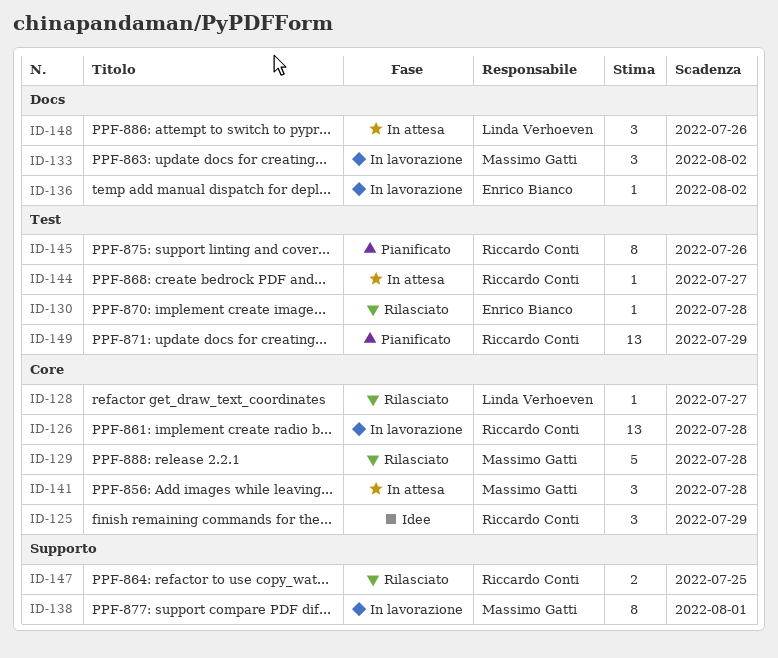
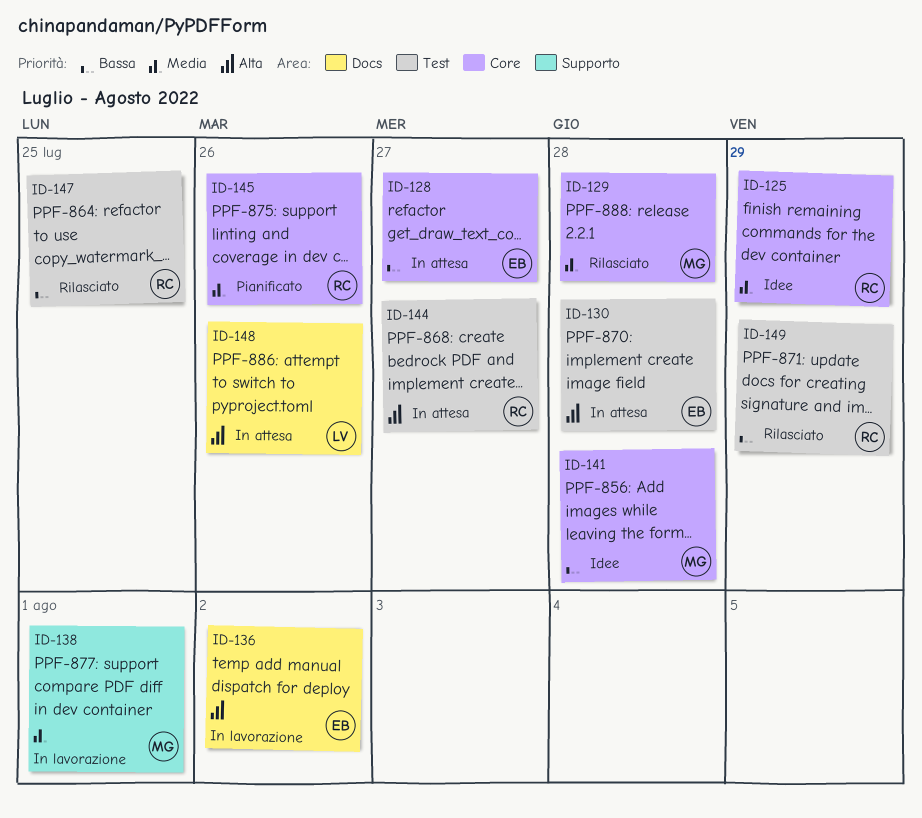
ID-126: present -> none
ID-128, status: Rilasciato -> In attesa
ID-128, owner: Linda Verhoeven -> Enrico Bianco
ID-130, status: Rilasciato -> In attesa
ID-133: present -> none
ID-141, status: In attesa -> Idee
ID-145, label: Test -> Core
ID-147, label: Supporto -> Test
ID-149, status: Pianificato -> Rilasciato

